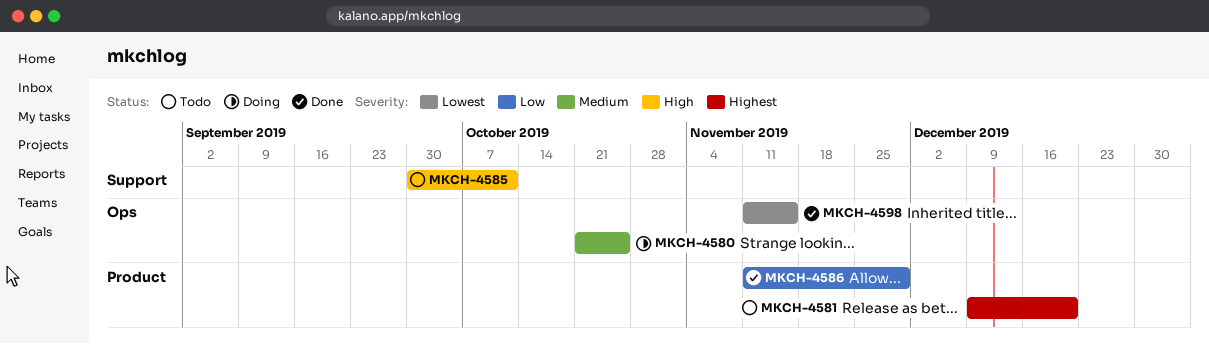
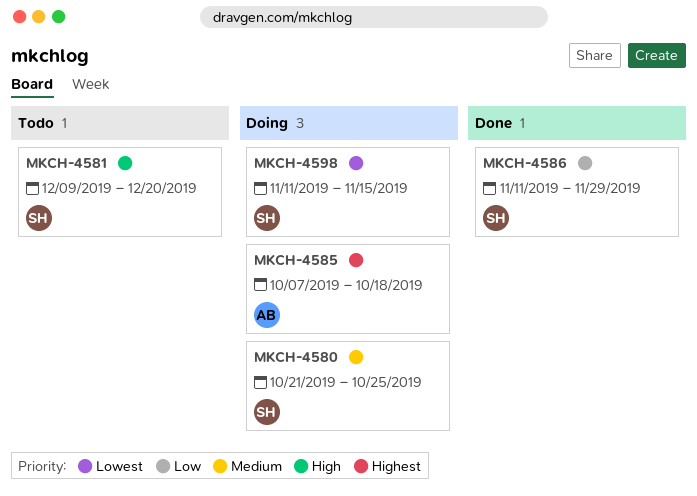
MKCH-4581, priority: Highest -> High
MKCH-4585, status: Todo -> Doing
MKCH-4585, priority: High -> Highest
MKCH-4585, start: Sep 30 -> Oct 7
MKCH-4585, due: Oct 11 -> Oct 18
MKCH-4598, status: Done -> Doing

